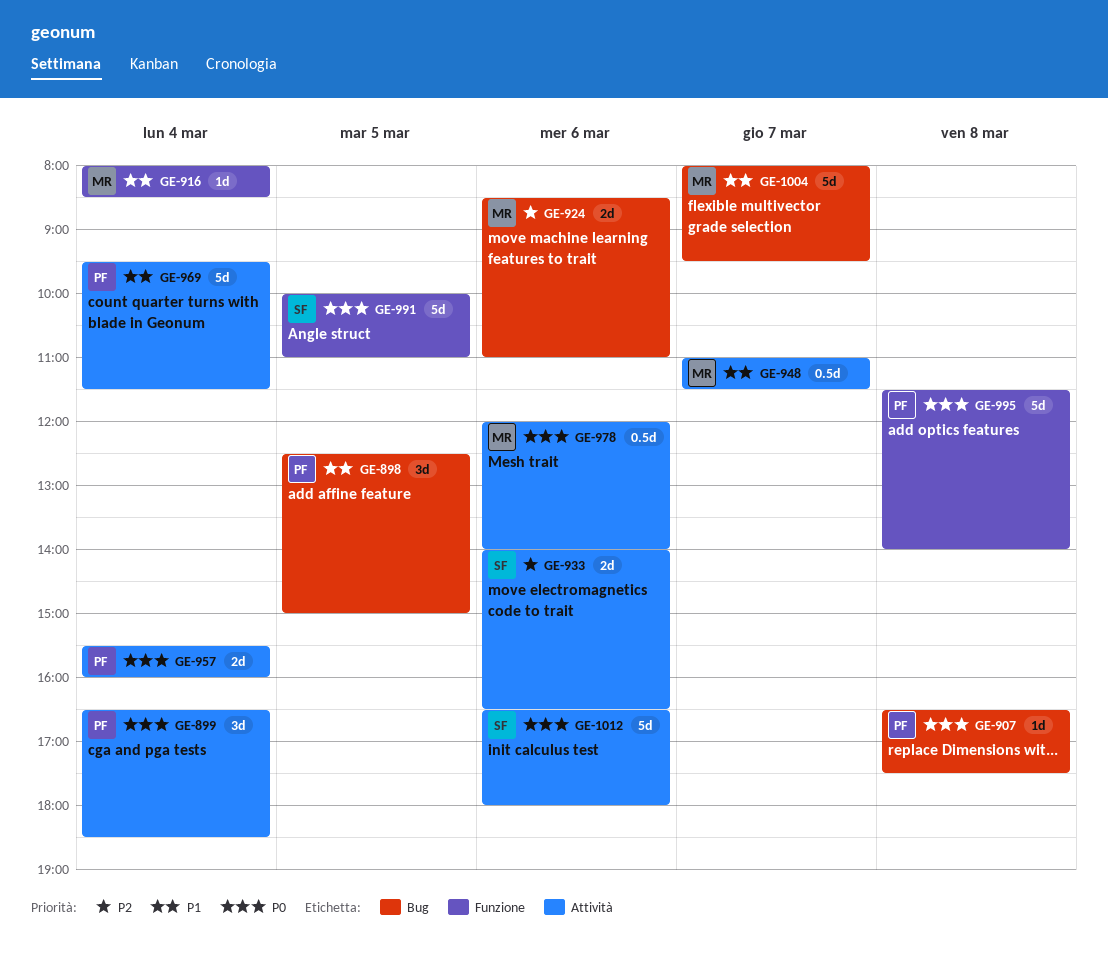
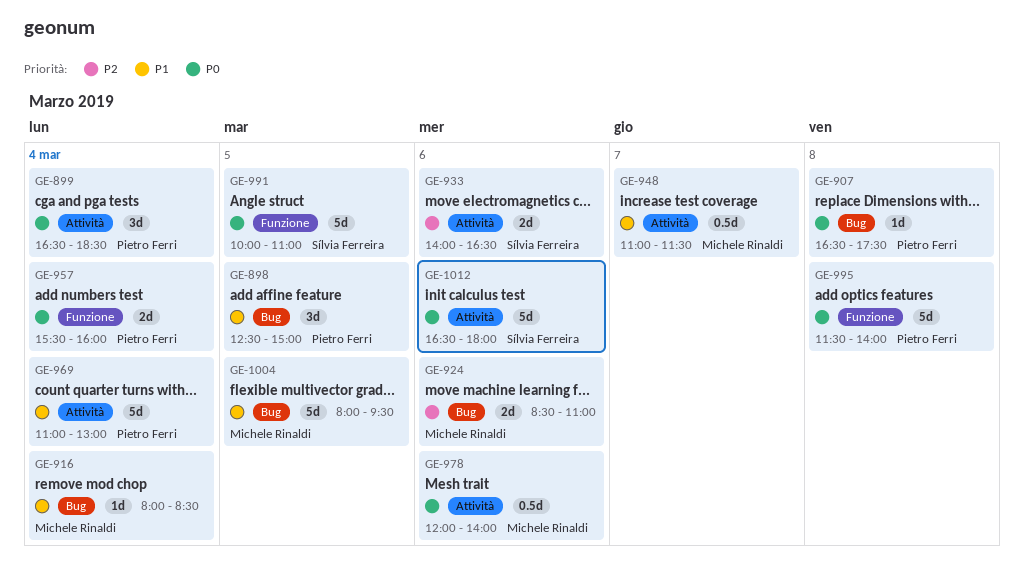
GE-916, label: Funzione -> Bug
GE-957, label: Attività -> Funzione
GE-969, begins: 09:30 -> 11:00
GE-969, ends: 11:30 -> 13:00
GE-1004, day: Mar 7 -> Mar 5

